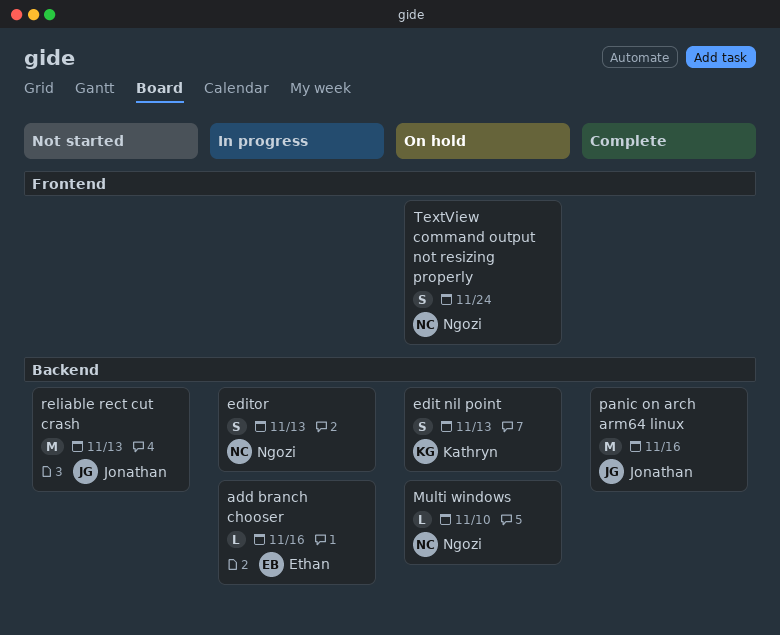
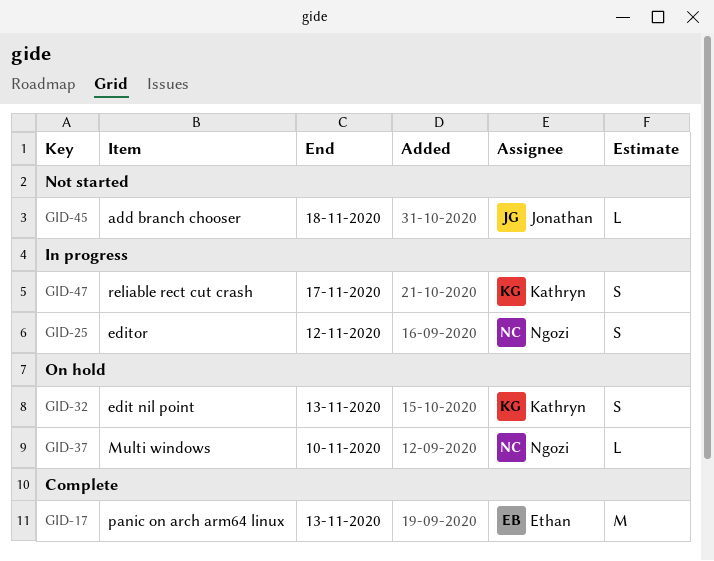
add branch chooser, status: In progress -> Not started
add branch chooser, owner: Ethan -> Jonathan
add branch chooser, due: Nov 16 -> Nov 18
editor, due: Nov 13 -> Nov 12
panic on arch arm64 linux, owner: Jonathan -> Ethan
panic on arch arm64 linux, due: Nov 16 -> Nov 13
reliable rect cut crash, status: Not started -> In progress
reliable rect cut crash, owner: Jonathan -> Kathryn
reliable rect cut crash, estimate: M -> S
reliable rect cut crash, due: Nov 13 -> Nov 17
TextView command output not resizing properly: present -> none

